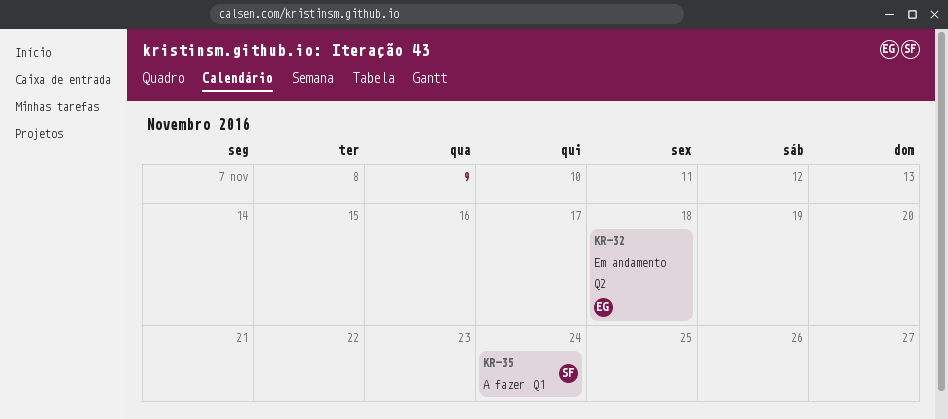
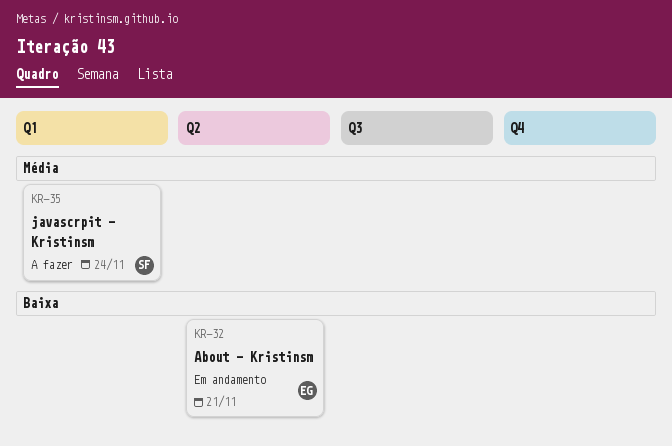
KR-32, due: Nov 18 -> Nov 21

